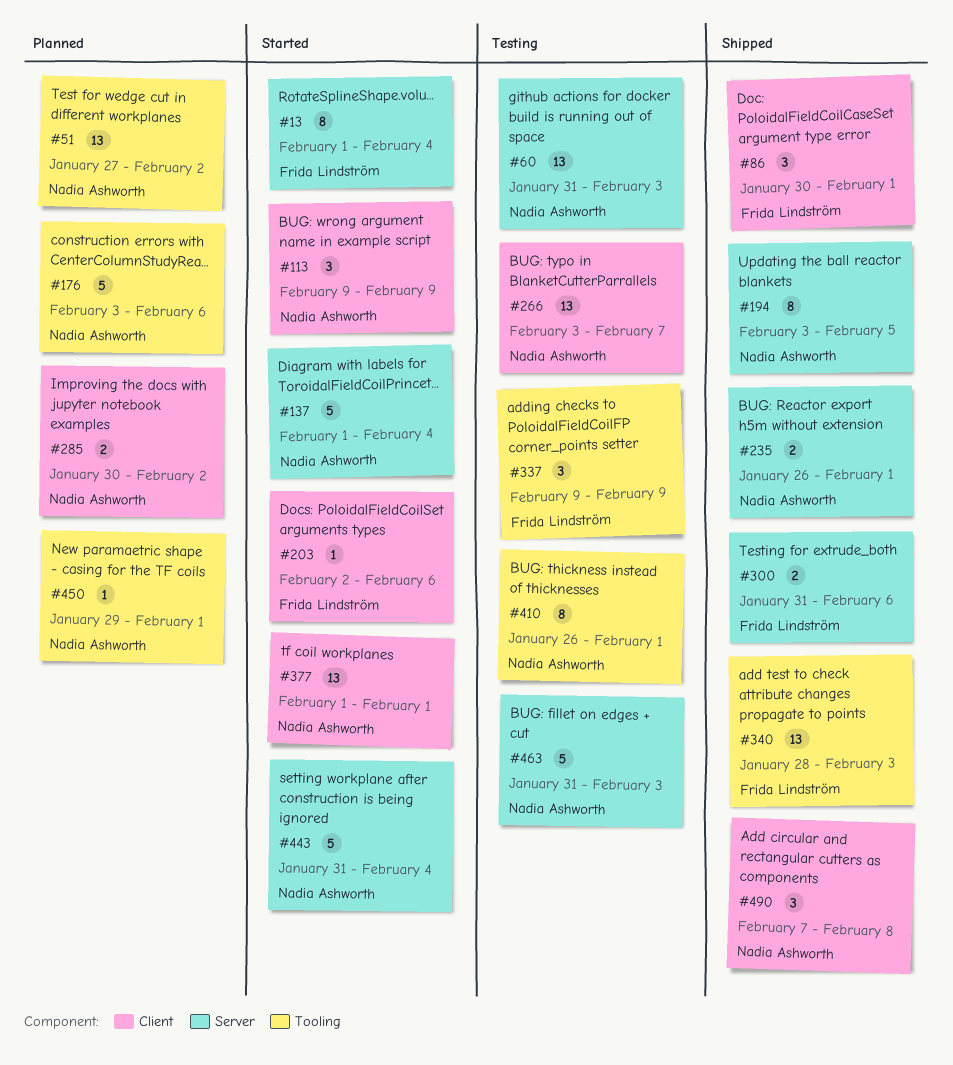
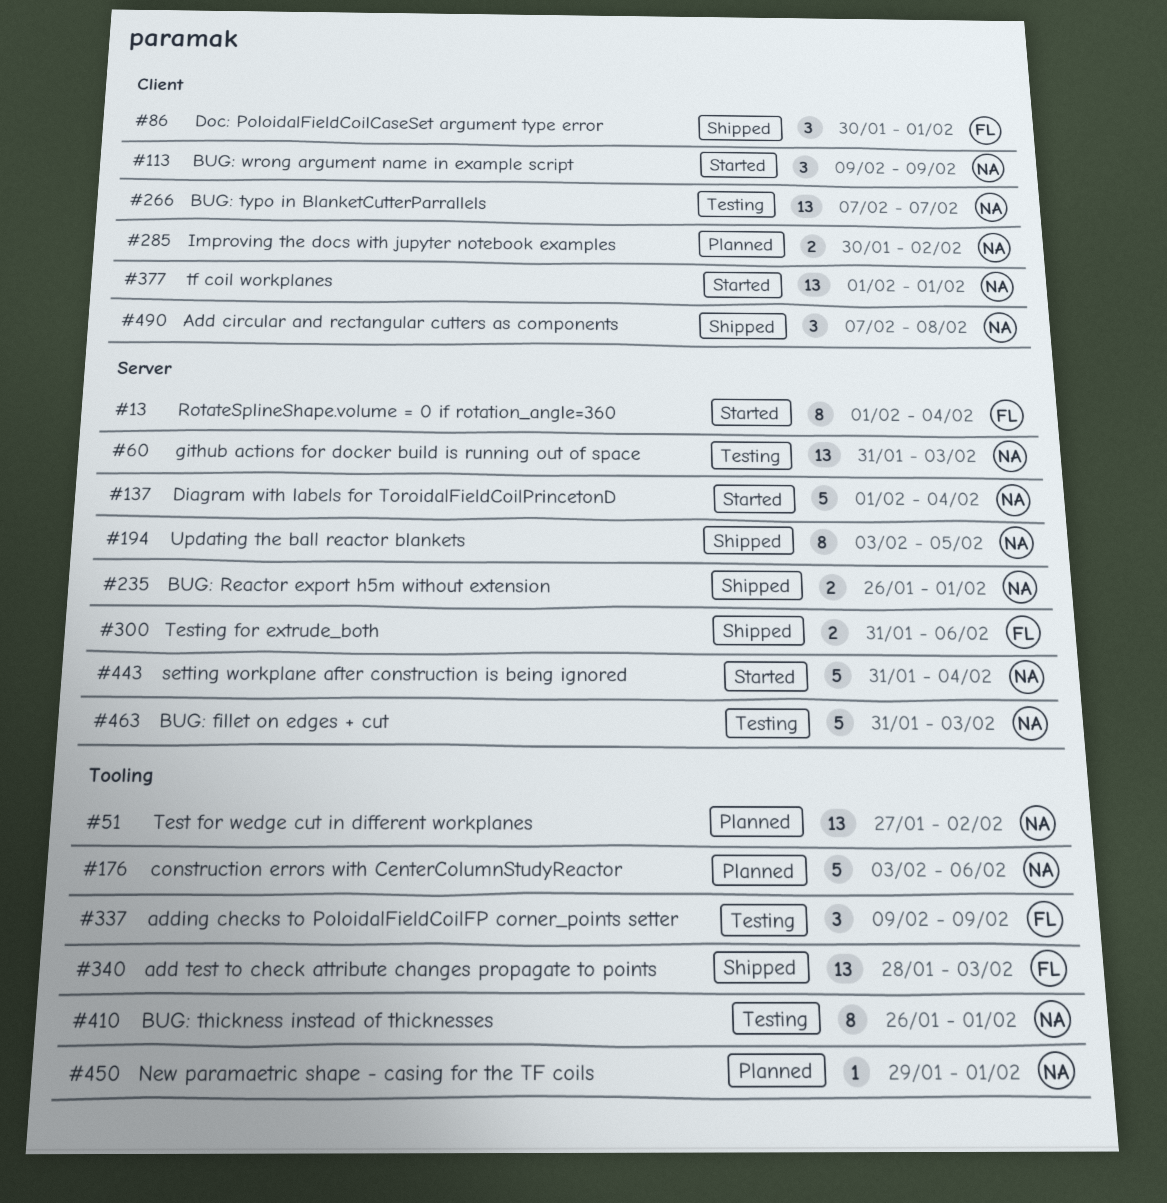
#203: present -> none
#266, start: Feb 3 -> Feb 7

